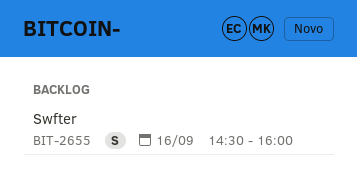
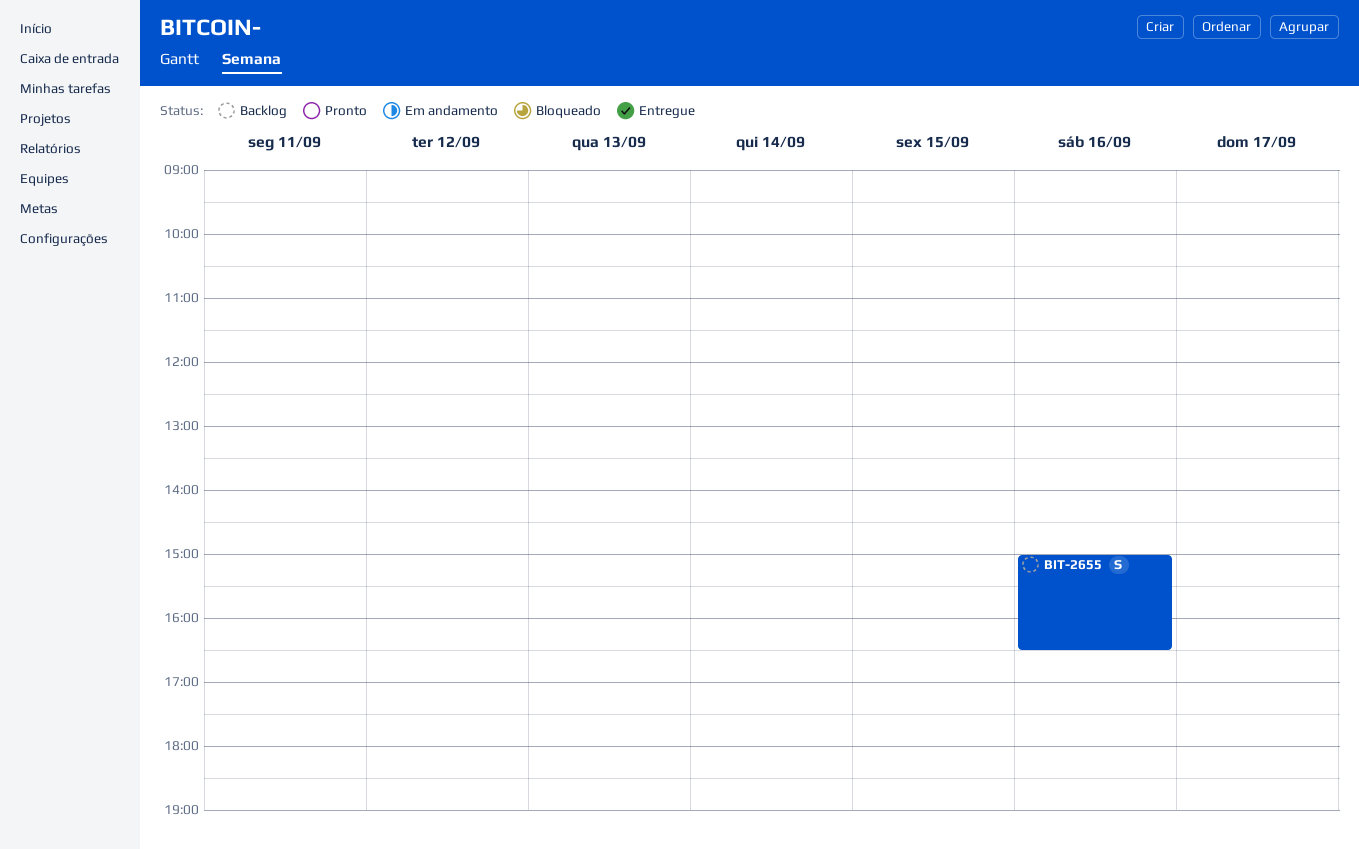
BIT-2655, begins: 14:30 -> 15:00
BIT-2655, ends: 16:00 -> 16:30

